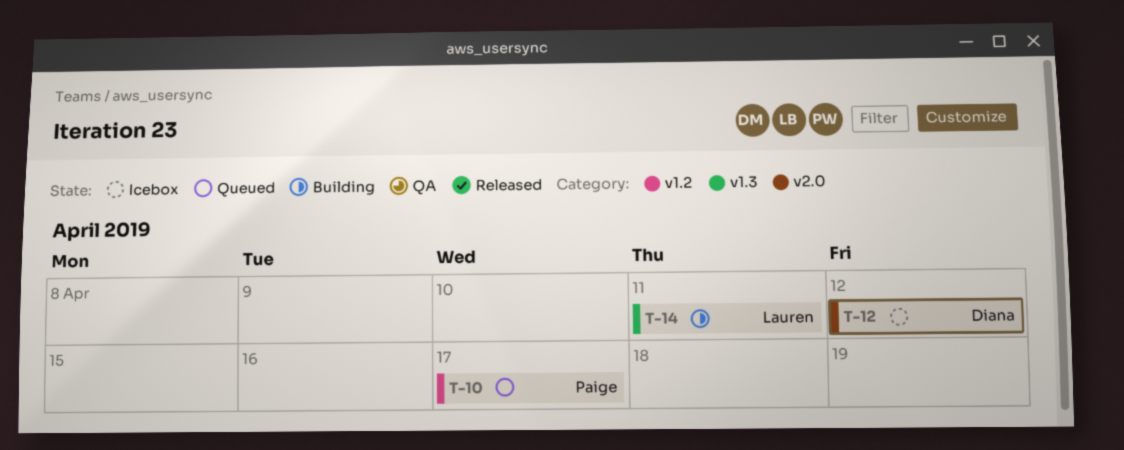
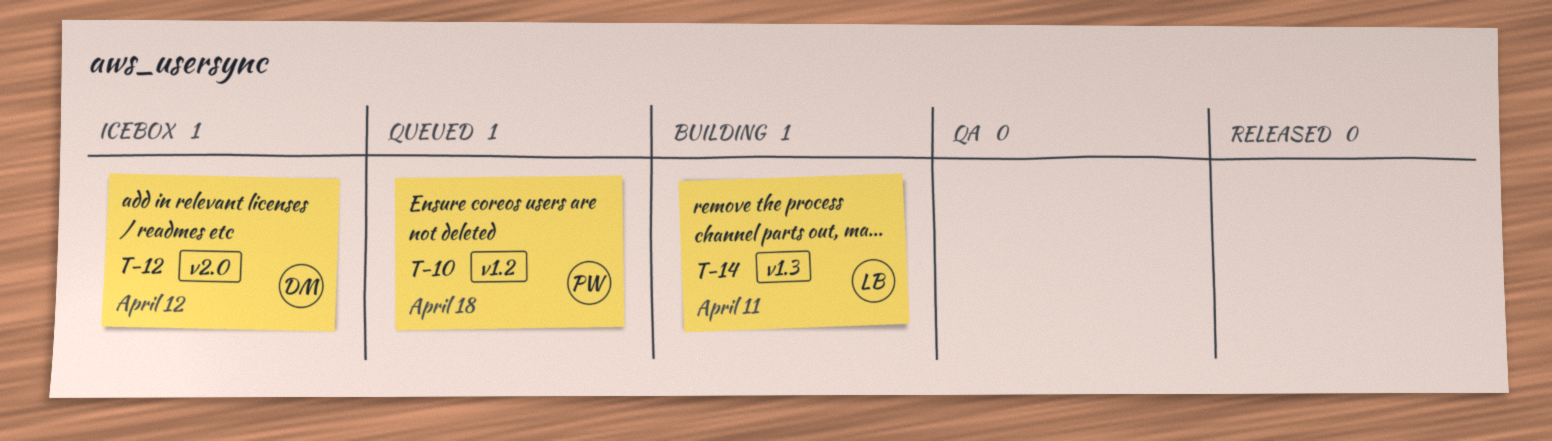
T-10, due: Apr 17 -> Apr 18

